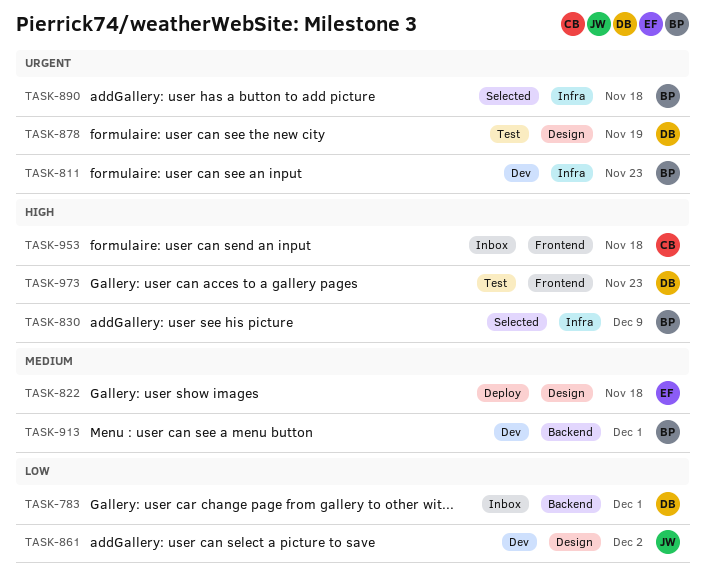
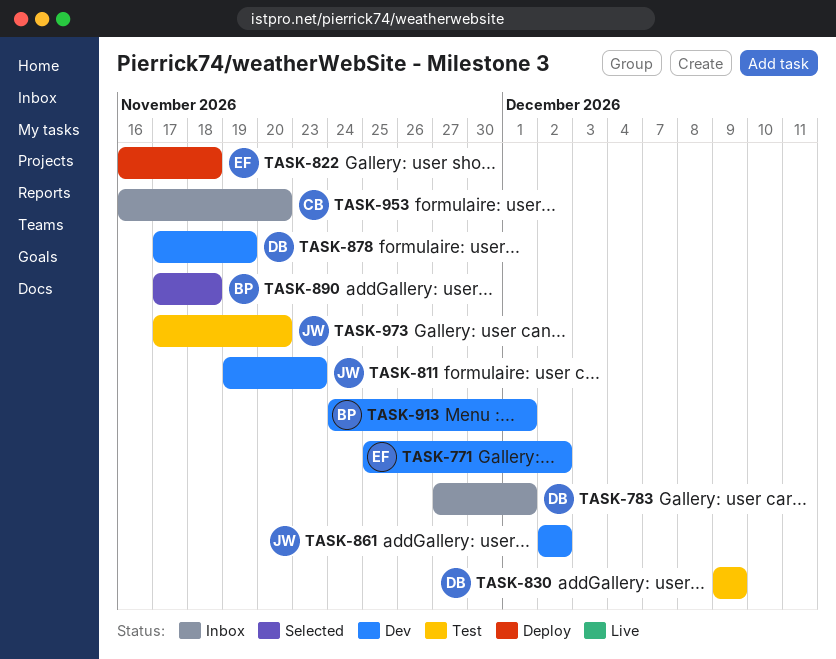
TASK-771: none -> present
TASK-811, owner: BP -> JW
TASK-830, status: Selected -> Test
TASK-830, owner: BP -> DB
TASK-878, status: Test -> Dev
TASK-953, due: Nov 18 -> Nov 20
TASK-973, owner: DB -> JW
TASK-973, due: Nov 23 -> Nov 20

